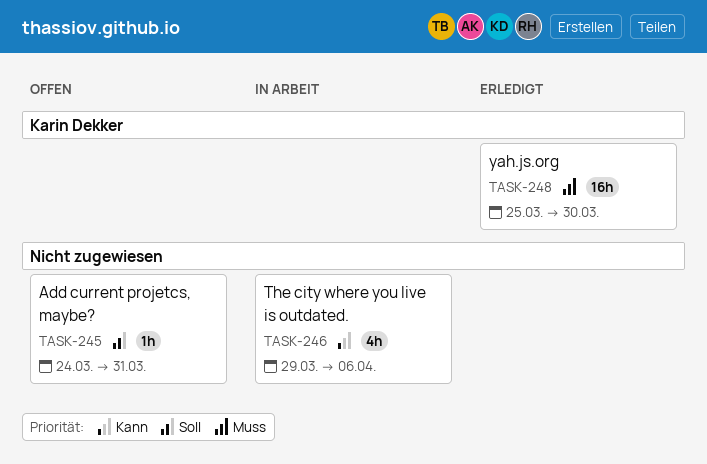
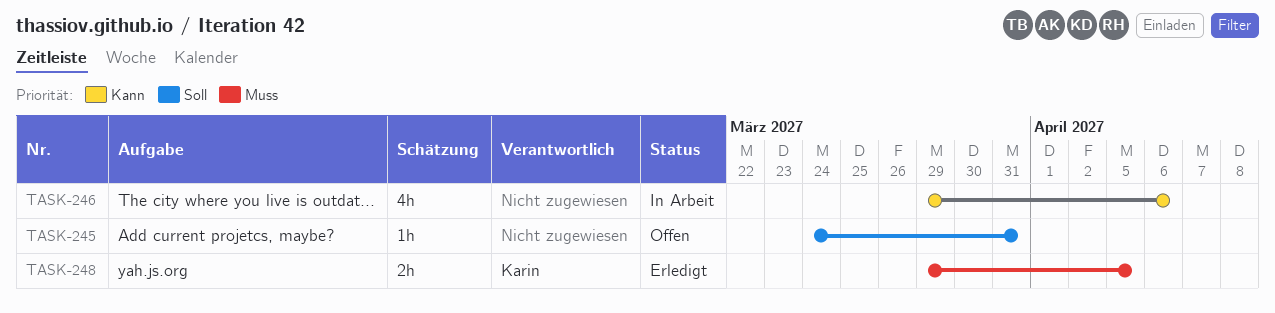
TASK-248, estimate: 16h -> 2h
TASK-248, start: Mar 25 -> Mar 29
TASK-248, due: Mar 30 -> Apr 5

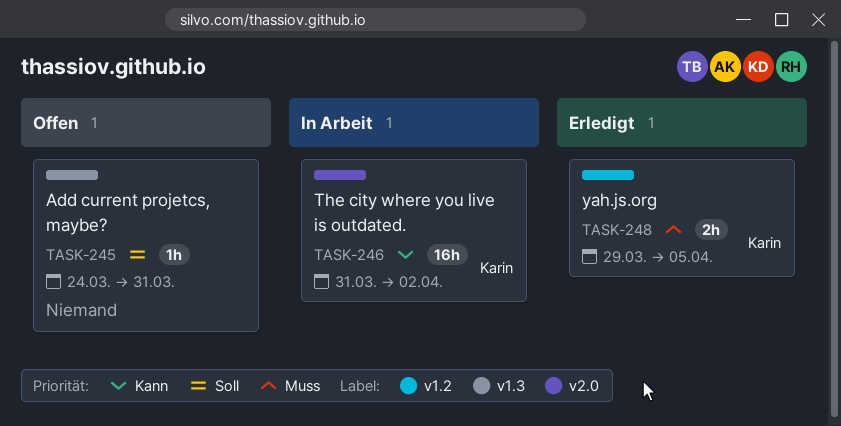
TASK-246, owner: none -> Karin
TASK-246, estimate: 4h -> 16h
TASK-246, start: Mar 29 -> Mar 31
TASK-246, due: Apr 6 -> Apr 2

